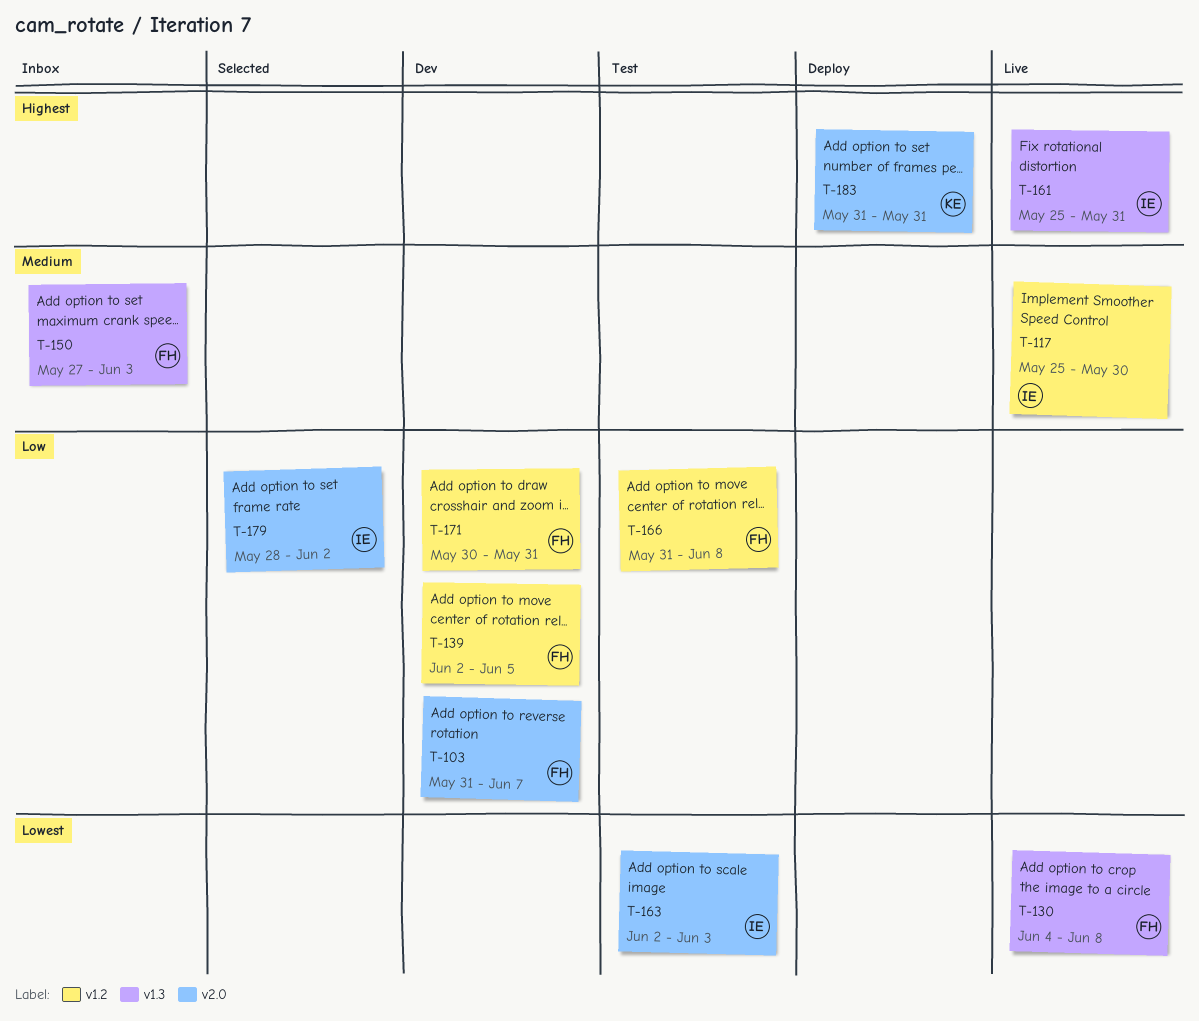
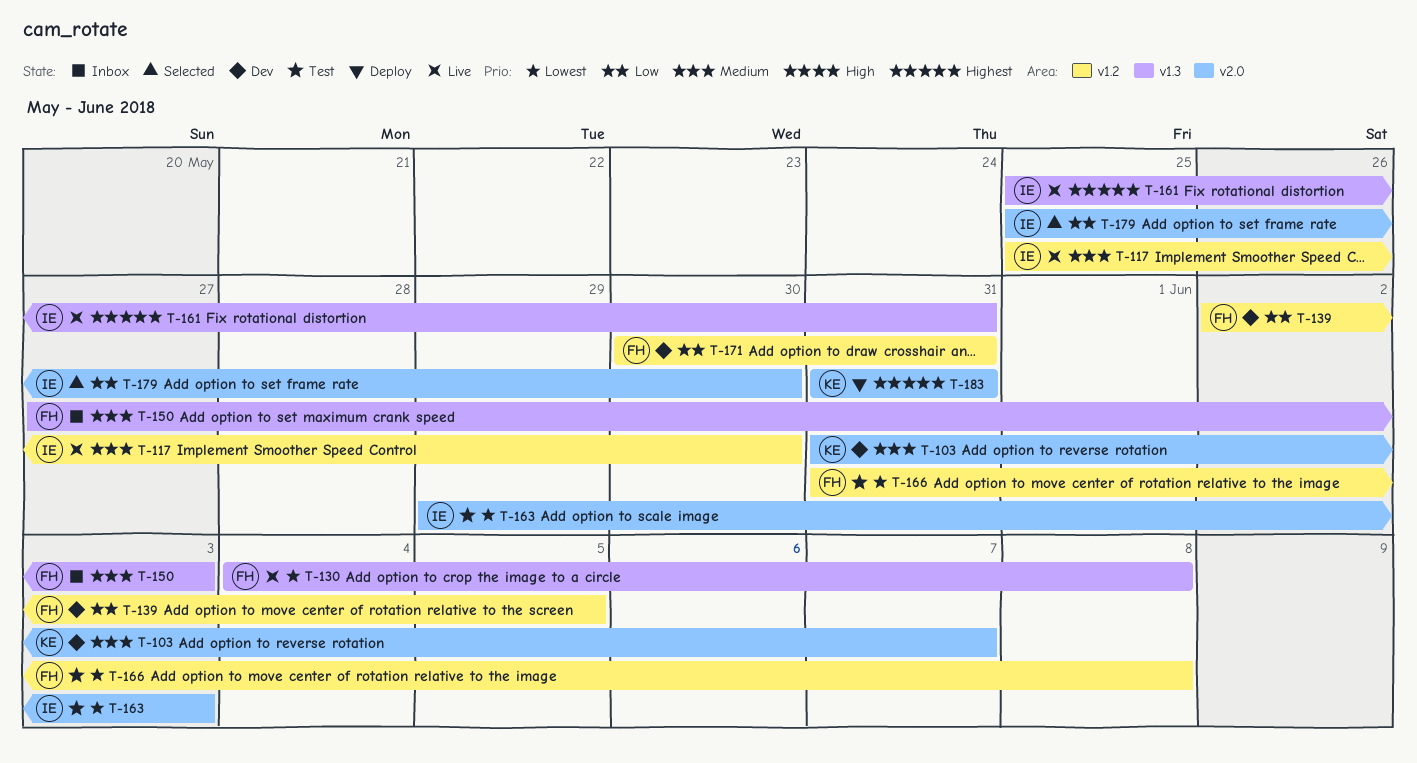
T-103, owner: FH -> KE
T-103, priority: Low -> Medium
T-163, start: Jun 2 -> May 29
T-166, priority: Low -> Lowest
T-179, start: May 28 -> May 25
T-179, due: Jun 2 -> May 30

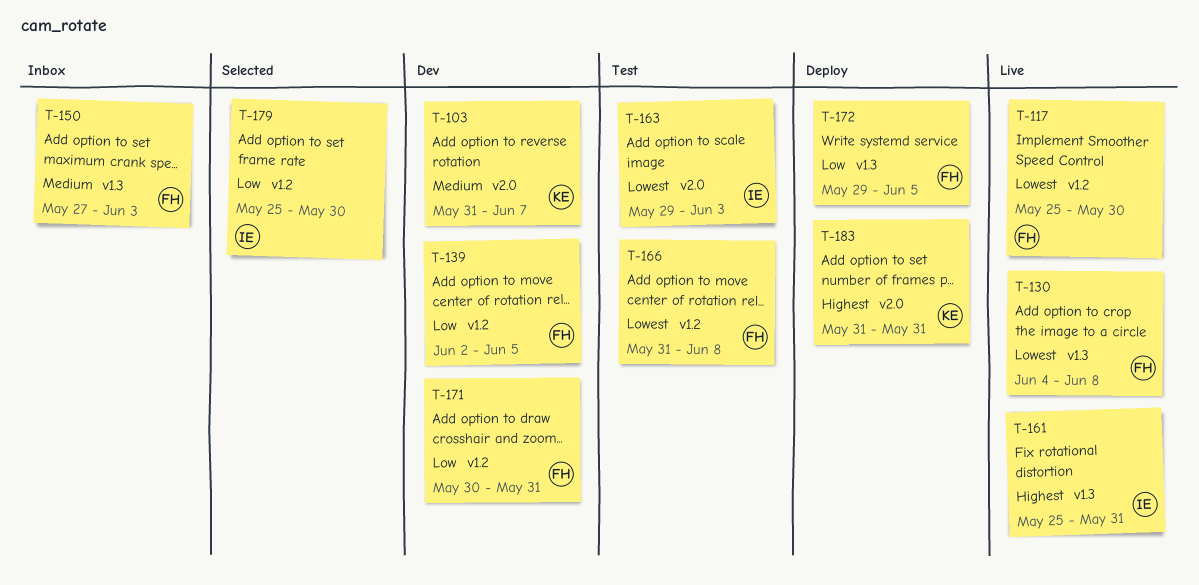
T-117, owner: IE -> FH
T-117, priority: Medium -> Lowest
T-172: none -> present
T-179, label: v2.0 -> v1.2

